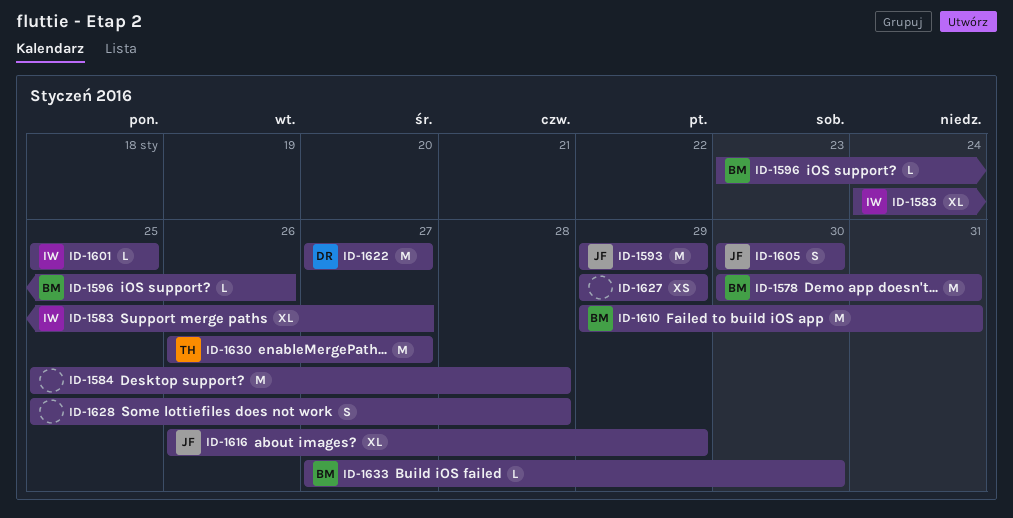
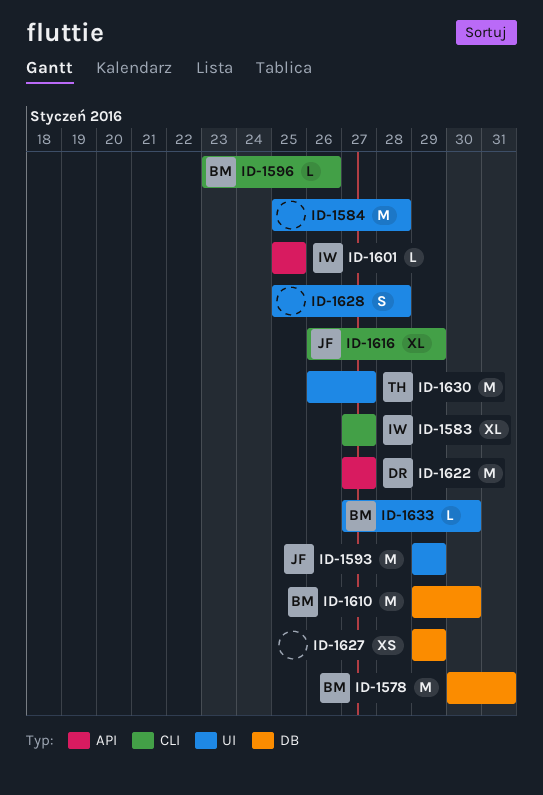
ID-1583, start: Jan 24 -> Jan 27
ID-1605: present -> none
ID-1610, due: Jan 31 -> Jan 30

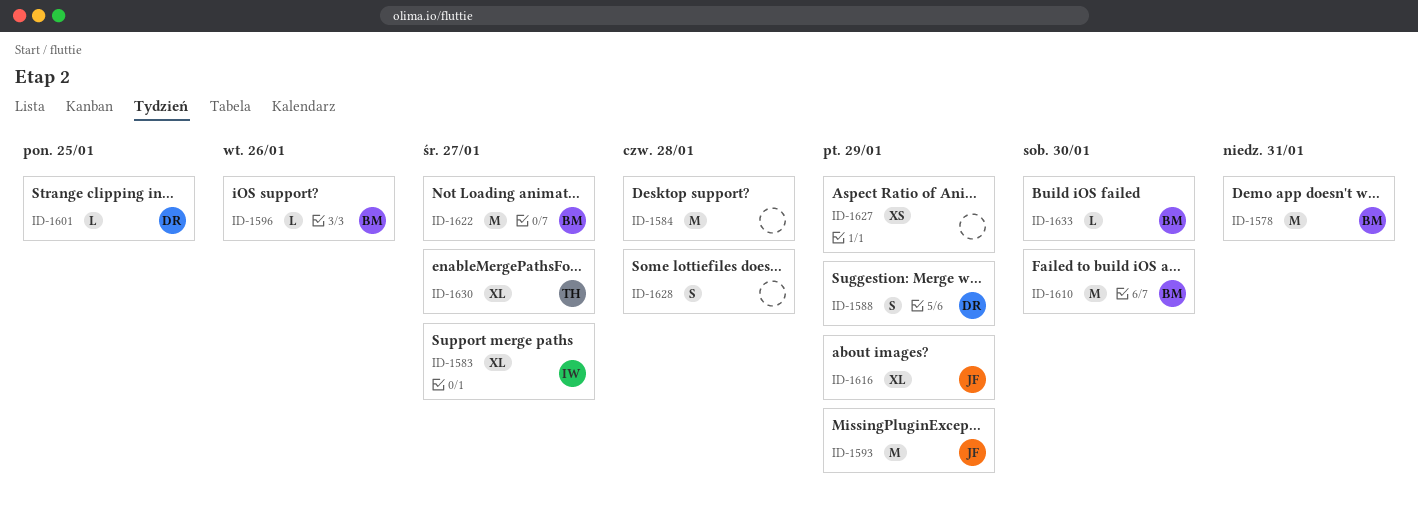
ID-1588: none -> present
ID-1601, owner: IW -> DR
ID-1622, owner: DR -> BM
ID-1630, estimate: M -> XL

